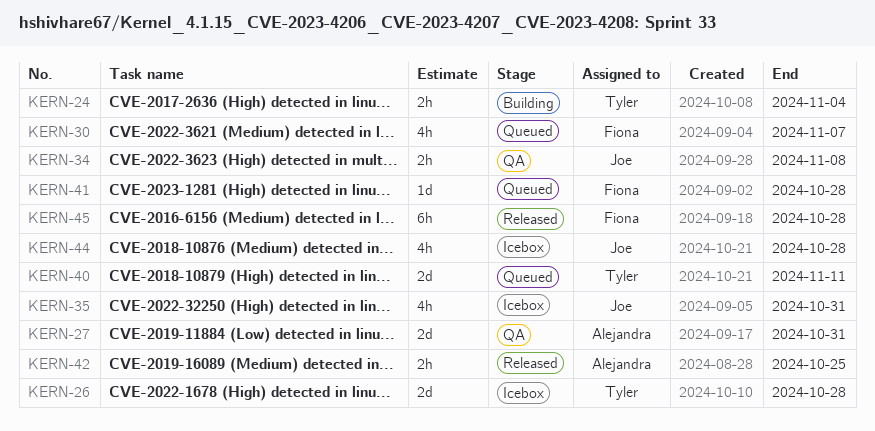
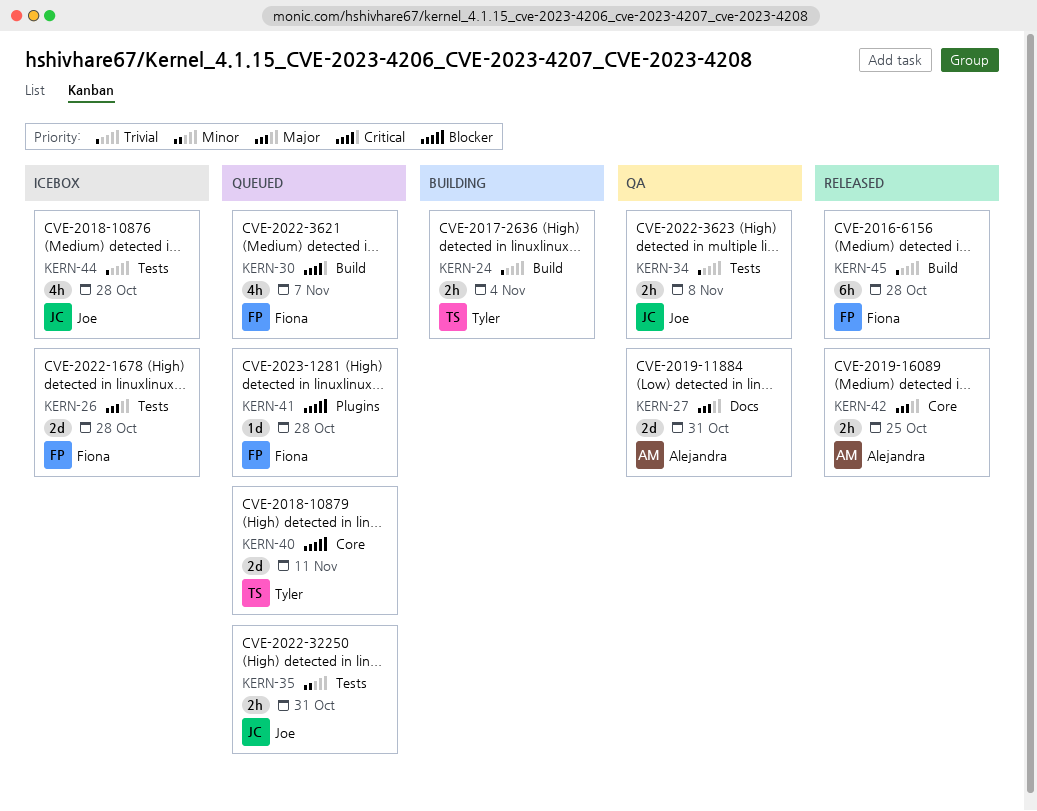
KERN-26, owner: Tyler -> Fiona
KERN-35, status: Icebox -> Queued
KERN-35, estimate: 4h -> 2h

